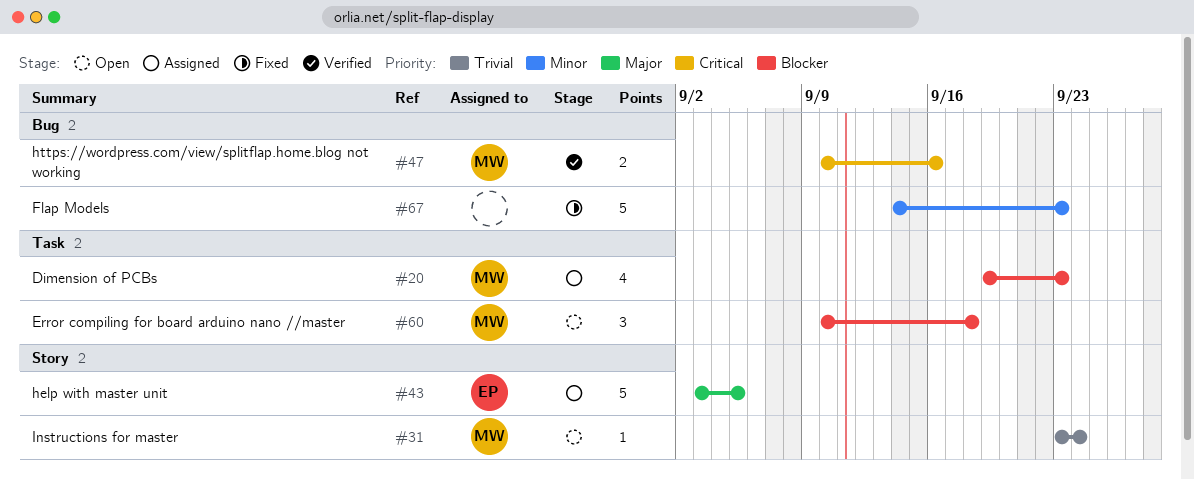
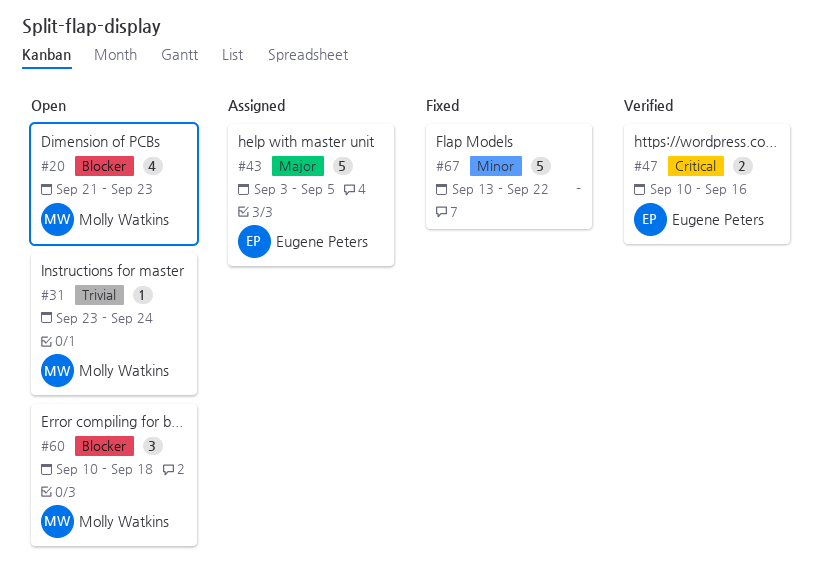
#20, status: Assigned -> Open
#20, start: Sep 19 -> Sep 21
#47, owner: Molly Watkins -> Eugene Peters
#67, start: Sep 14 -> Sep 13
#67, due: Sep 23 -> Sep 22

